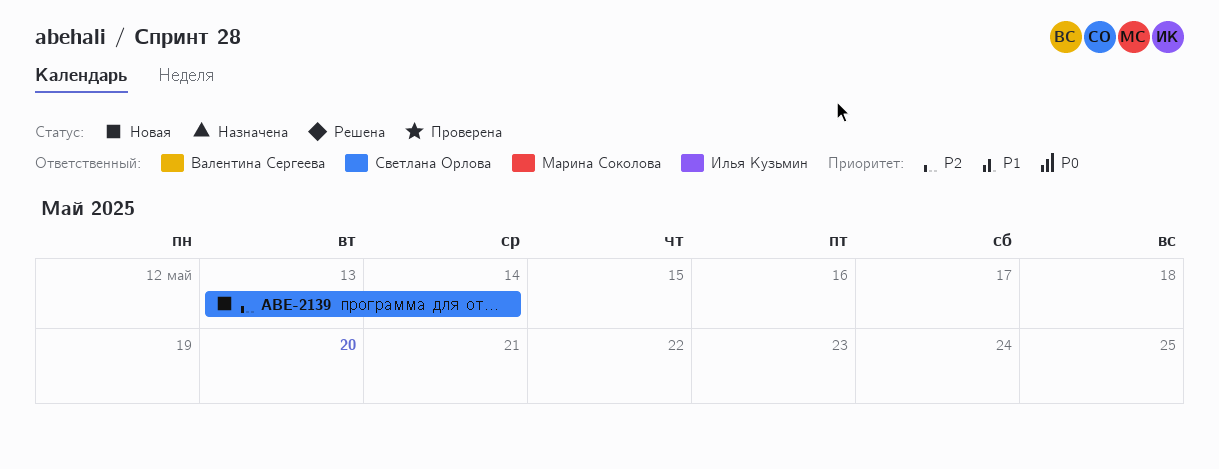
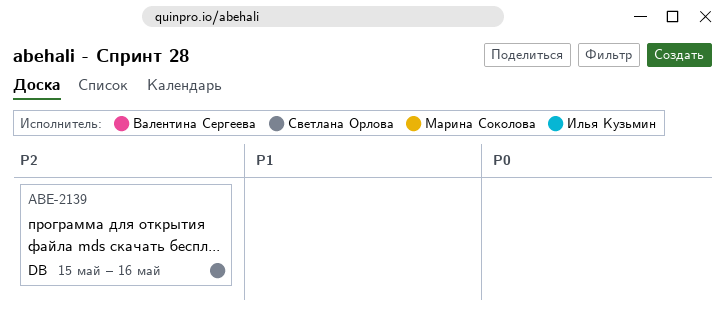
ABE-2139, start: May 13 -> May 15
ABE-2139, due: May 14 -> May 16

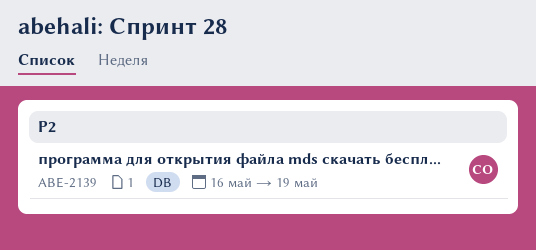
ABE-2139, start: May 15 -> May 16
ABE-2139, due: May 16 -> May 19

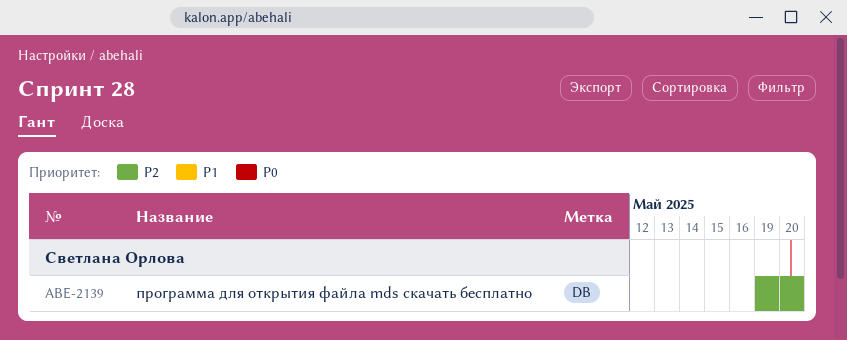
ABE-2139, start: May 16 -> May 19
ABE-2139, due: May 19 -> May 20

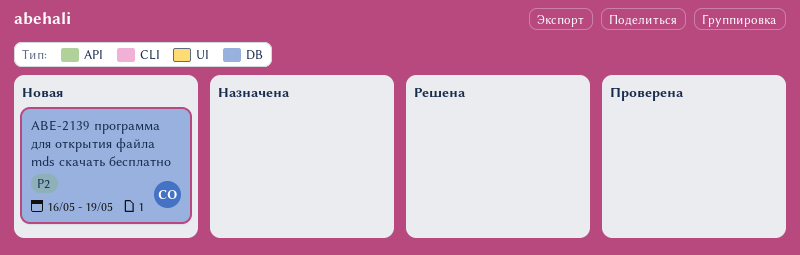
ABE-2139, start: May 19 -> May 16
ABE-2139, due: May 20 -> May 19

